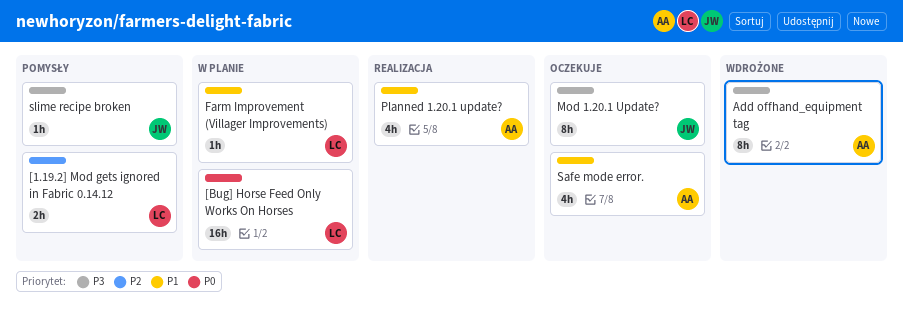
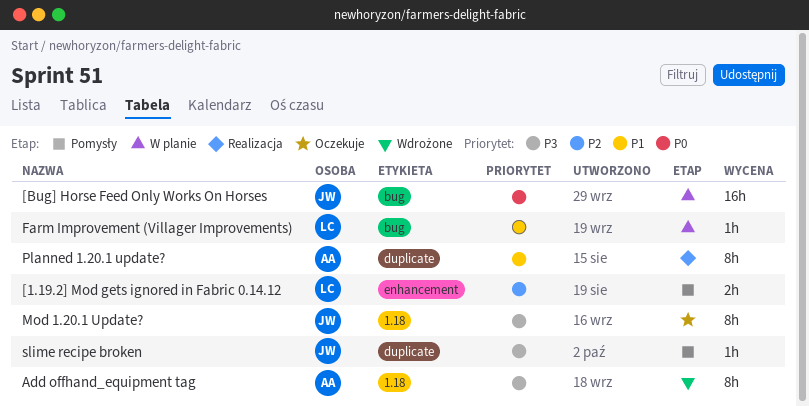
[Bug] Horse Feed Only Works On Horses, owner: LC -> JW
Planned 1.20.1 update?, estimate: 4h -> 8h
Safe mode error.: present -> none

